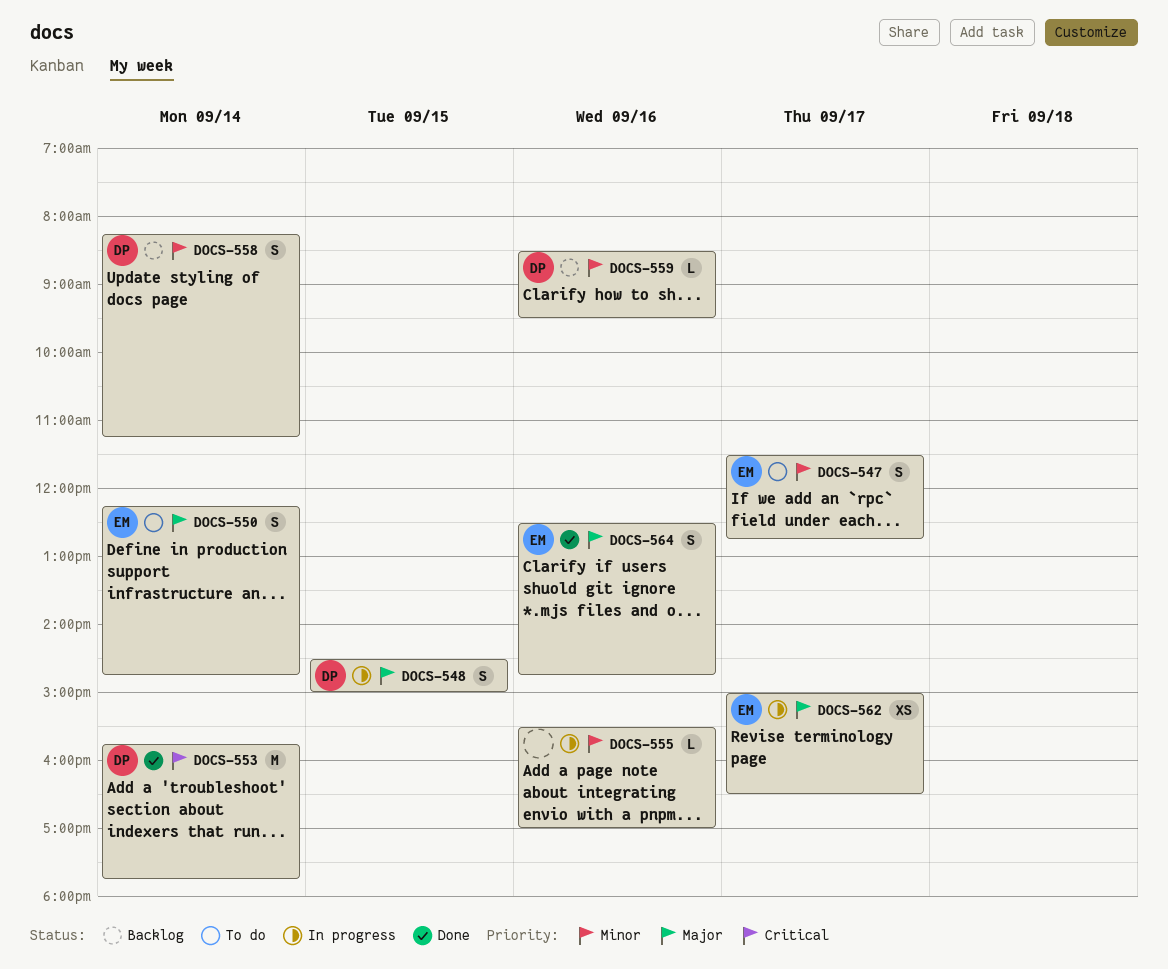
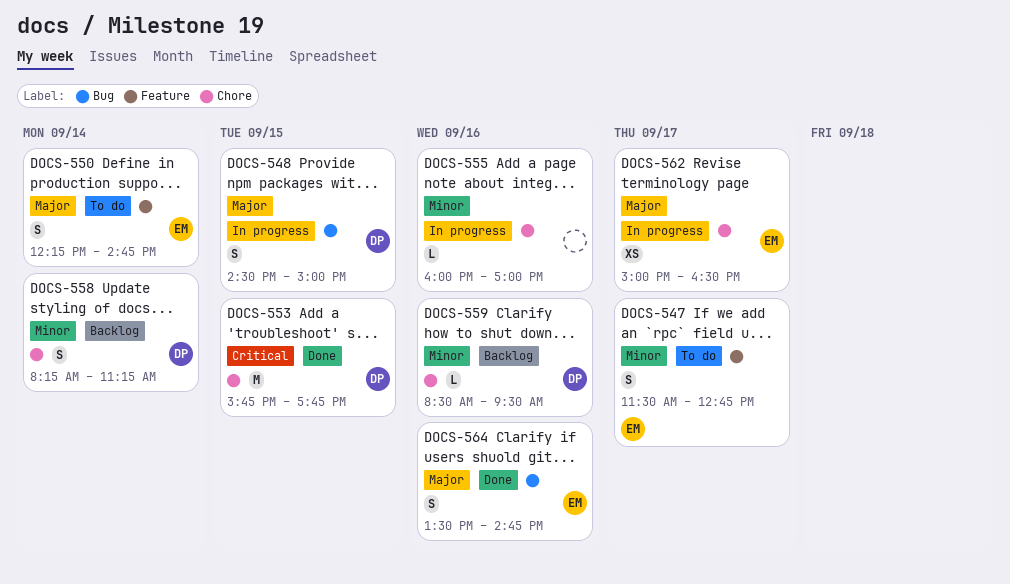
DOCS-553, day: Sep 14 -> Sep 15
DOCS-555, begins: 15:30 -> 16:00
DOCS-564, begins: 12:30 -> 13:30

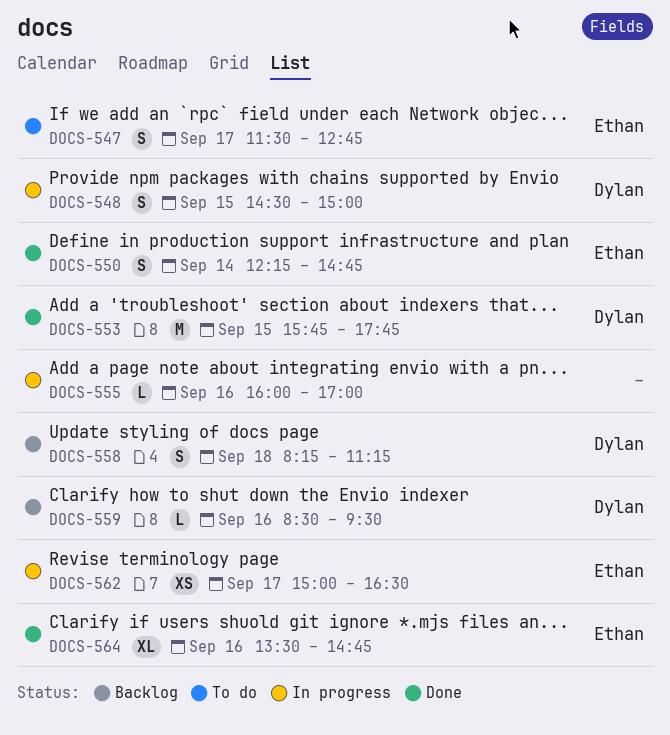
DOCS-550, status: To do -> Done
DOCS-558, day: Sep 14 -> Sep 18
DOCS-564, estimate: S -> XL

